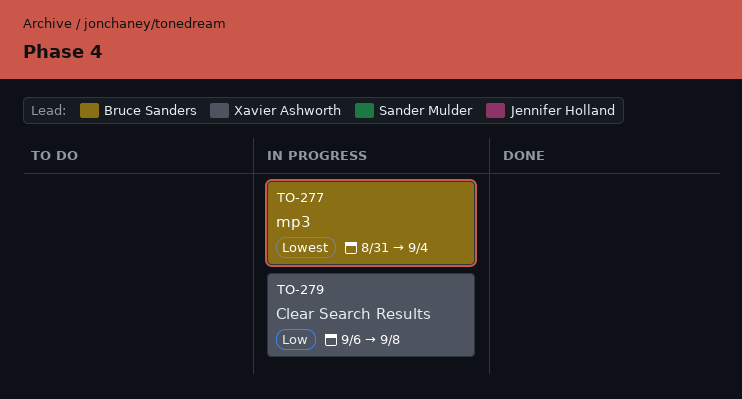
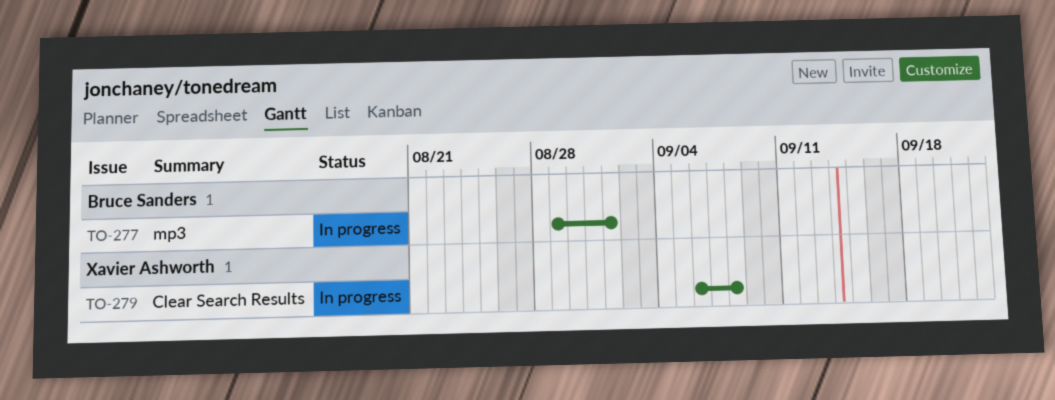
TO-277, start: Aug 31 -> Aug 29
TO-277, due: Sep 4 -> Sep 1

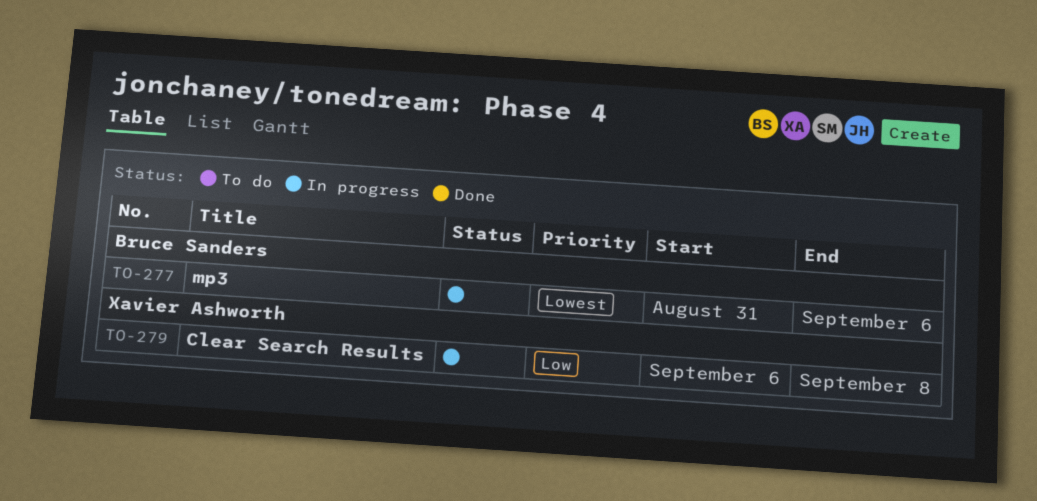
TO-277, start: Aug 29 -> Aug 31
TO-277, due: Sep 1 -> Sep 6

